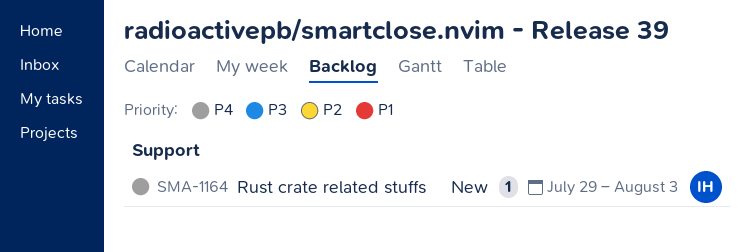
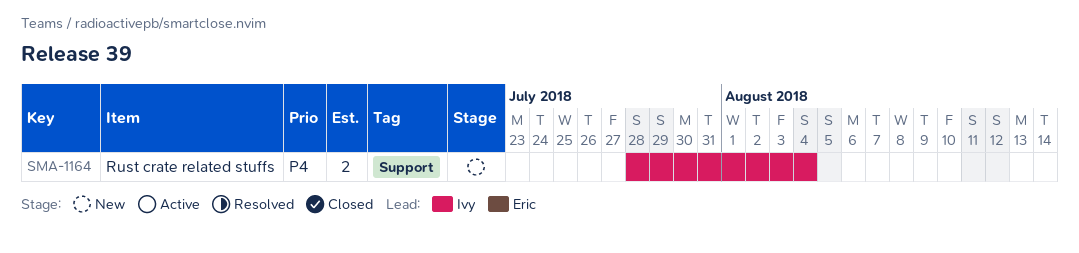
SMA-1164, estimate: 1 -> 2
SMA-1164, start: Jul 29 -> Jul 28
SMA-1164, due: Aug 3 -> Aug 4

